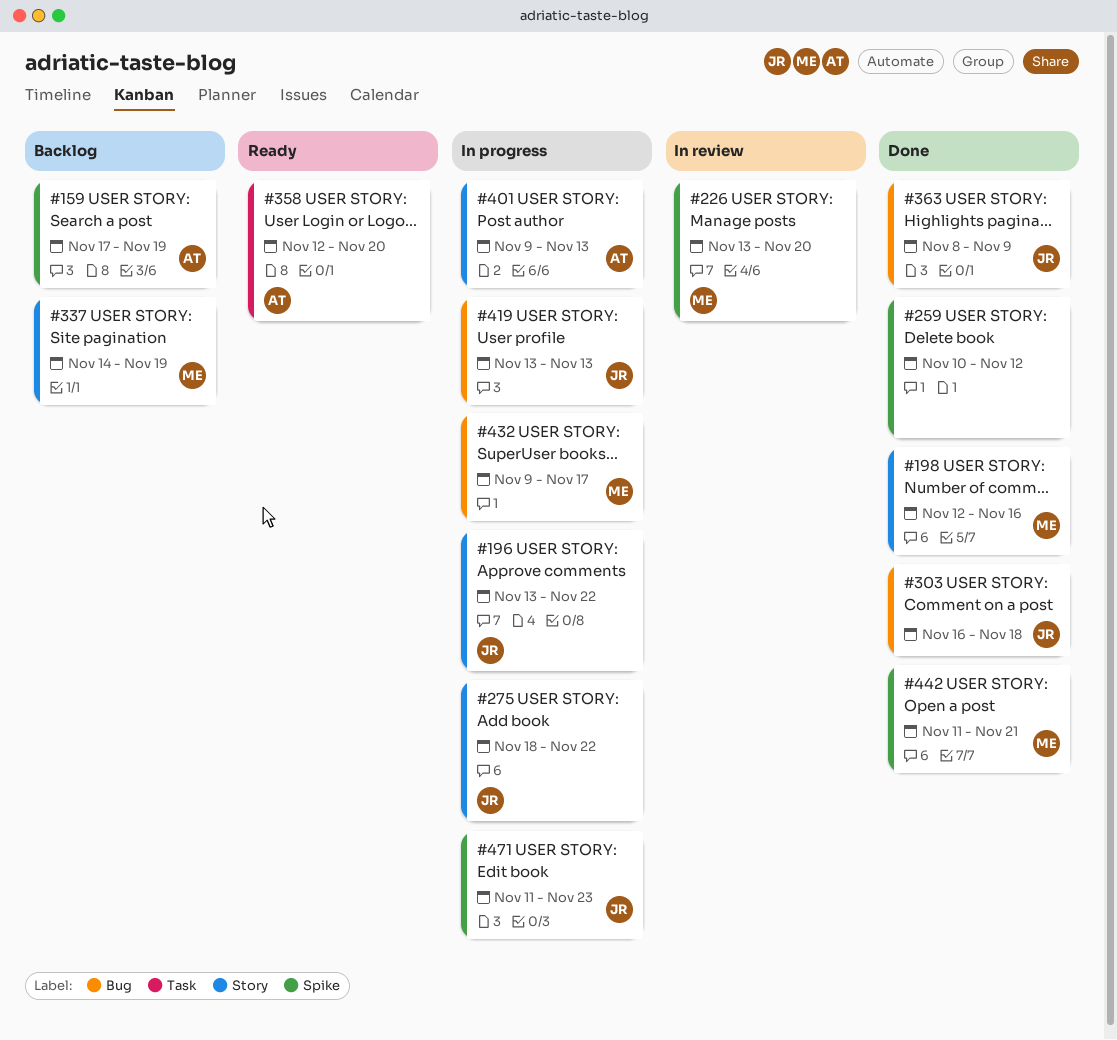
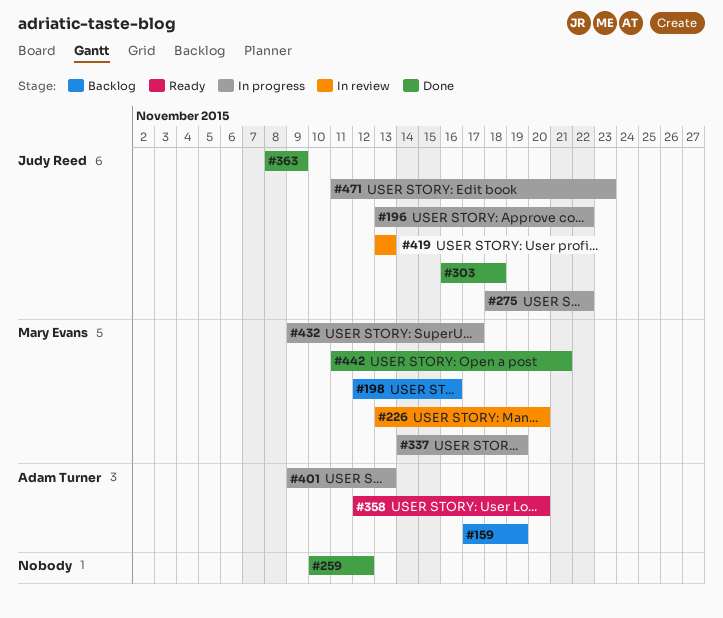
#198, status: Done -> Backlog
#337, status: Backlog -> In progress
#419, status: In progress -> In review

